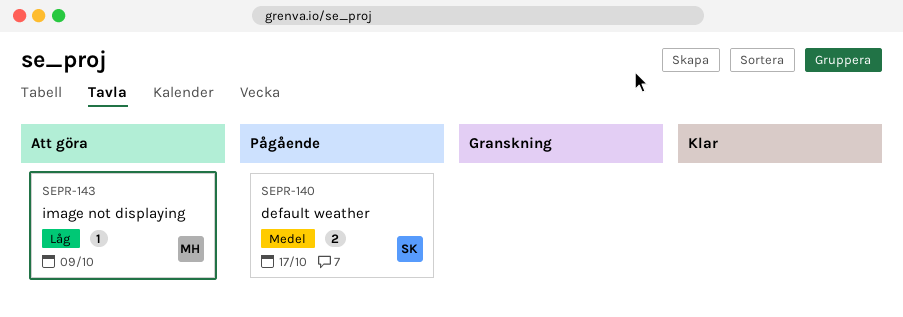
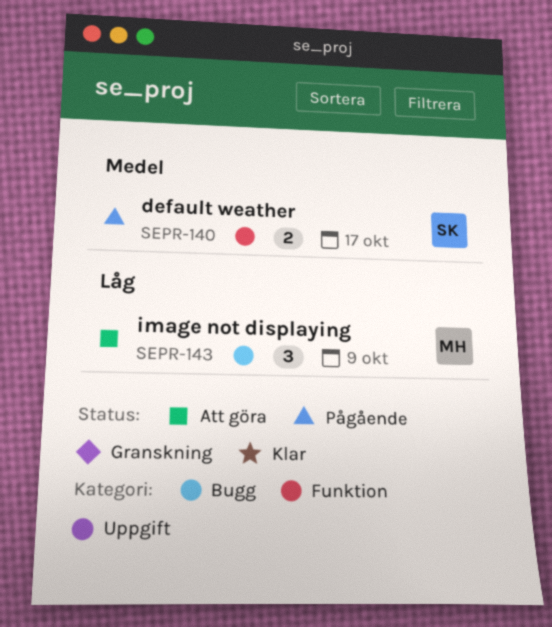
SEPR-143, estimate: 1 -> 3

